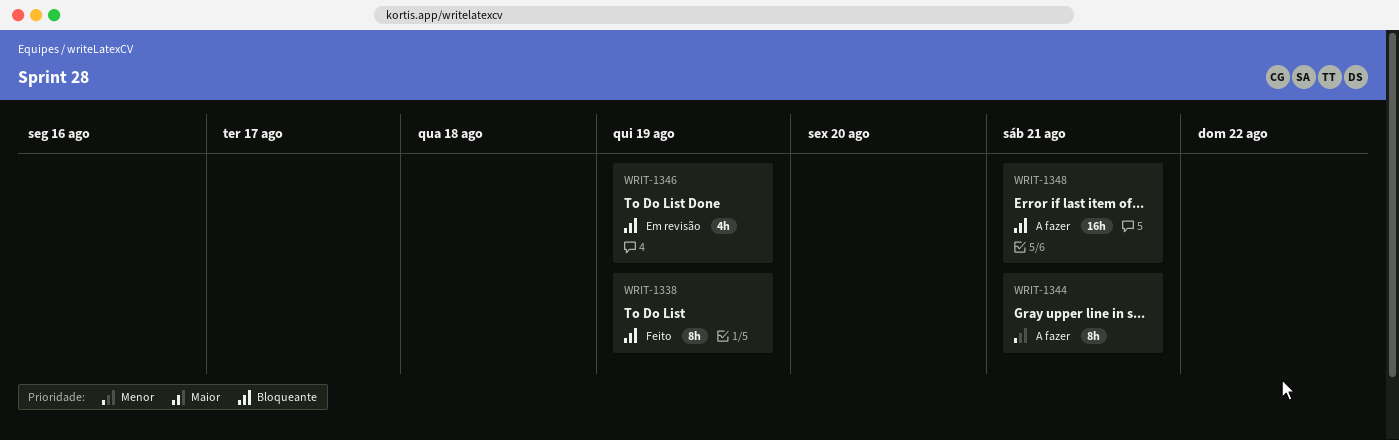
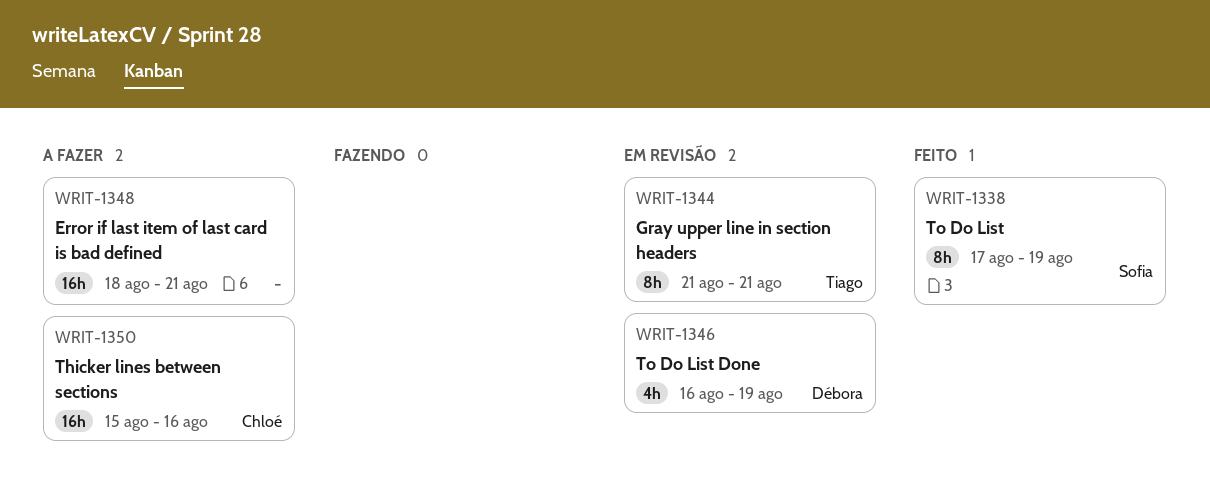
WRIT-1344, status: A fazer -> Em revisão
WRIT-1350: none -> present

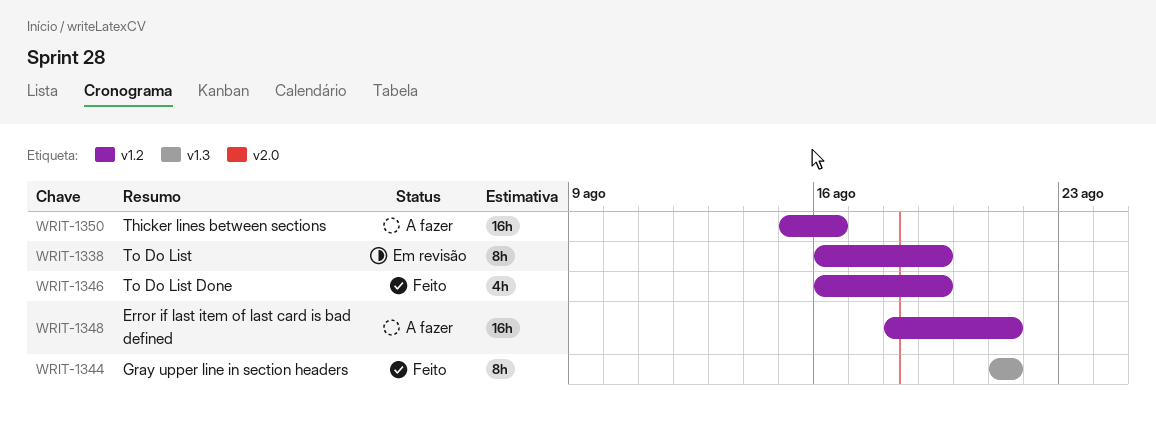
WRIT-1338, status: Feito -> Em revisão
WRIT-1338, start: Aug 17 -> Aug 16
WRIT-1344, status: Em revisão -> Feito
WRIT-1346, status: Em revisão -> Feito

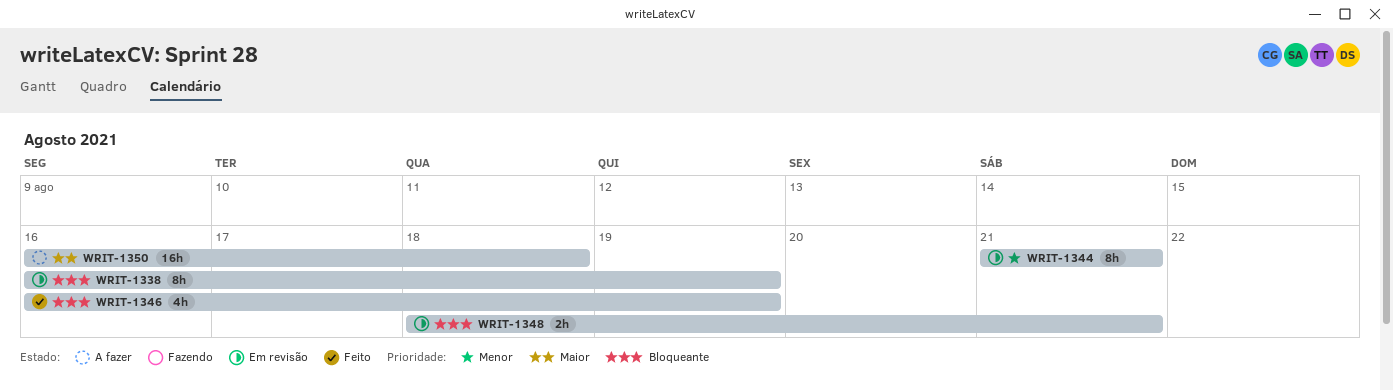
WRIT-1344, status: Feito -> Em revisão
WRIT-1348, status: A fazer -> Em revisão
WRIT-1348, estimate: 16h -> 2h
WRIT-1350, start: Aug 15 -> Aug 16
WRIT-1350, due: Aug 16 -> Aug 18

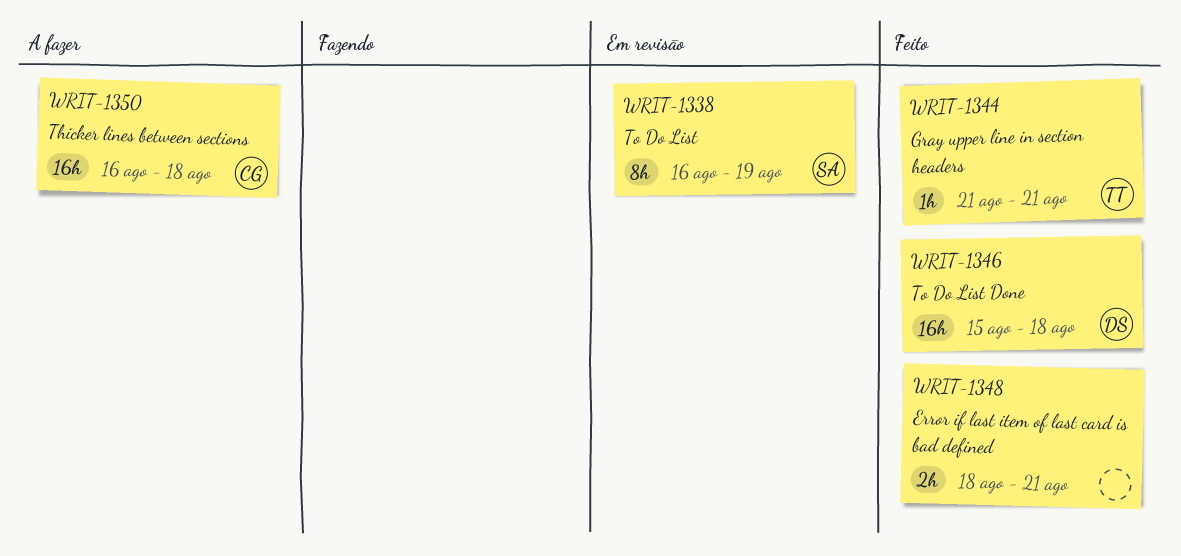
WRIT-1344, status: Em revisão -> Feito
WRIT-1344, estimate: 8h -> 1h
WRIT-1346, estimate: 4h -> 16h
WRIT-1346, start: Aug 16 -> Aug 15
WRIT-1346, due: Aug 19 -> Aug 18
WRIT-1348, status: Em revisão -> Feito

